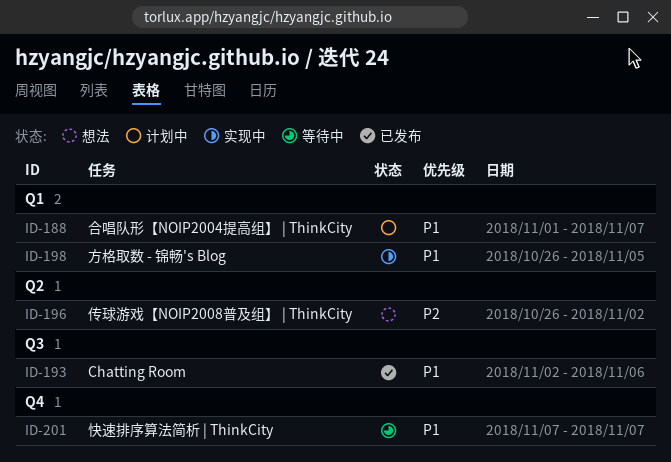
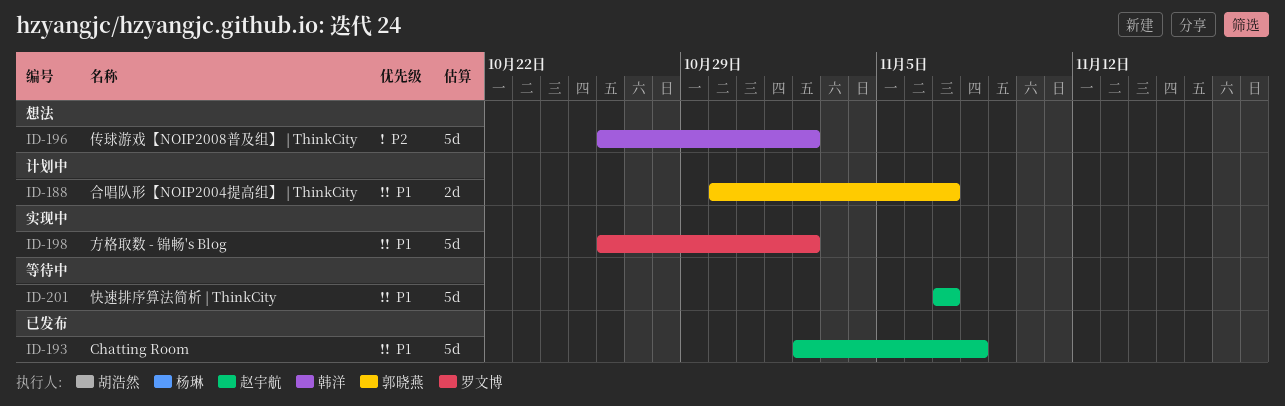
ID-188, start: Nov 1 -> Oct 30
ID-193, due: Nov 6 -> Nov 8
ID-198, due: Nov 5 -> Nov 2

